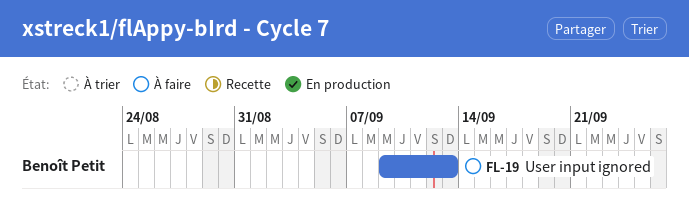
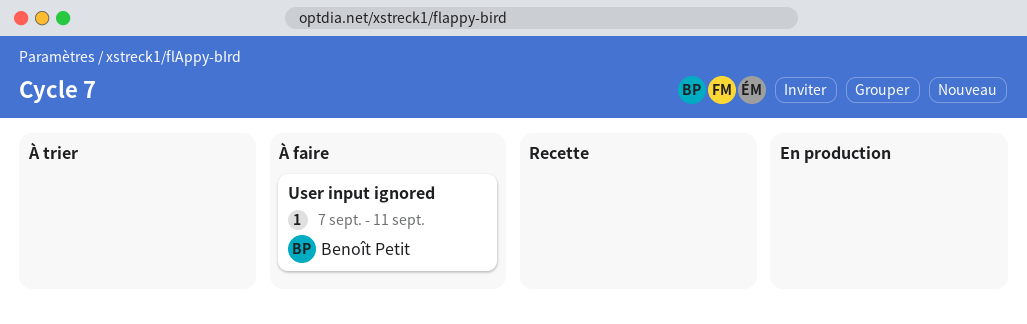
User input ignored, start: Sep 9 -> Sep 7
User input ignored, due: Sep 13 -> Sep 11

